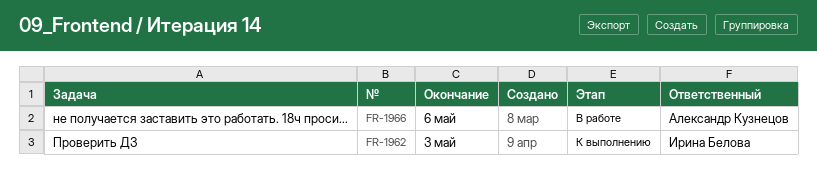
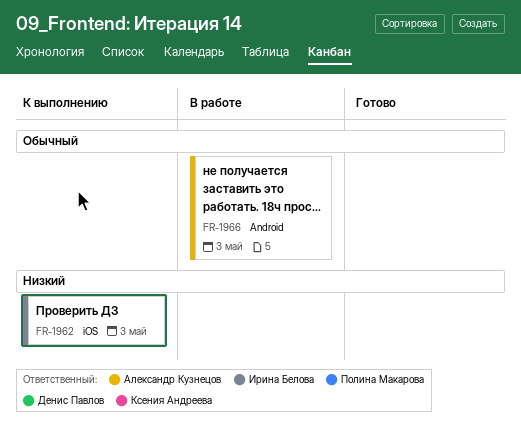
FR-1966, due: May 6 -> May 3

